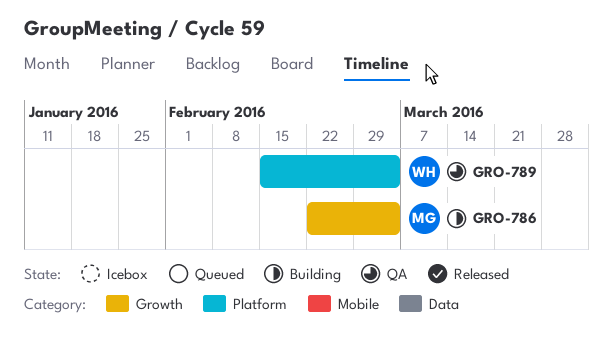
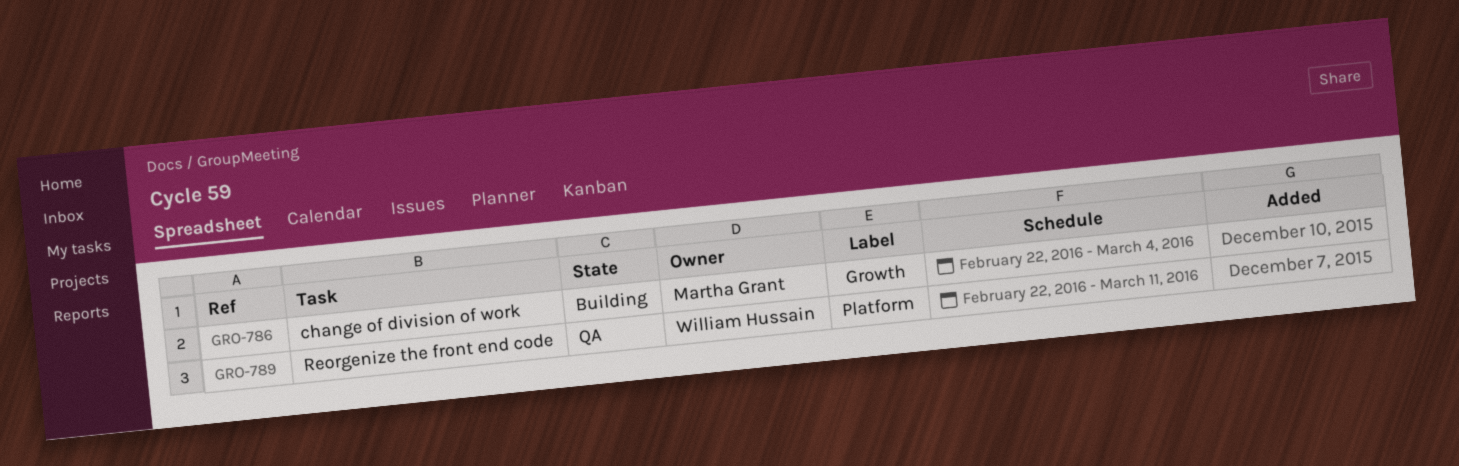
GRO-789, start: Feb 15 -> Feb 22
GRO-789, due: Mar 4 -> Mar 11

